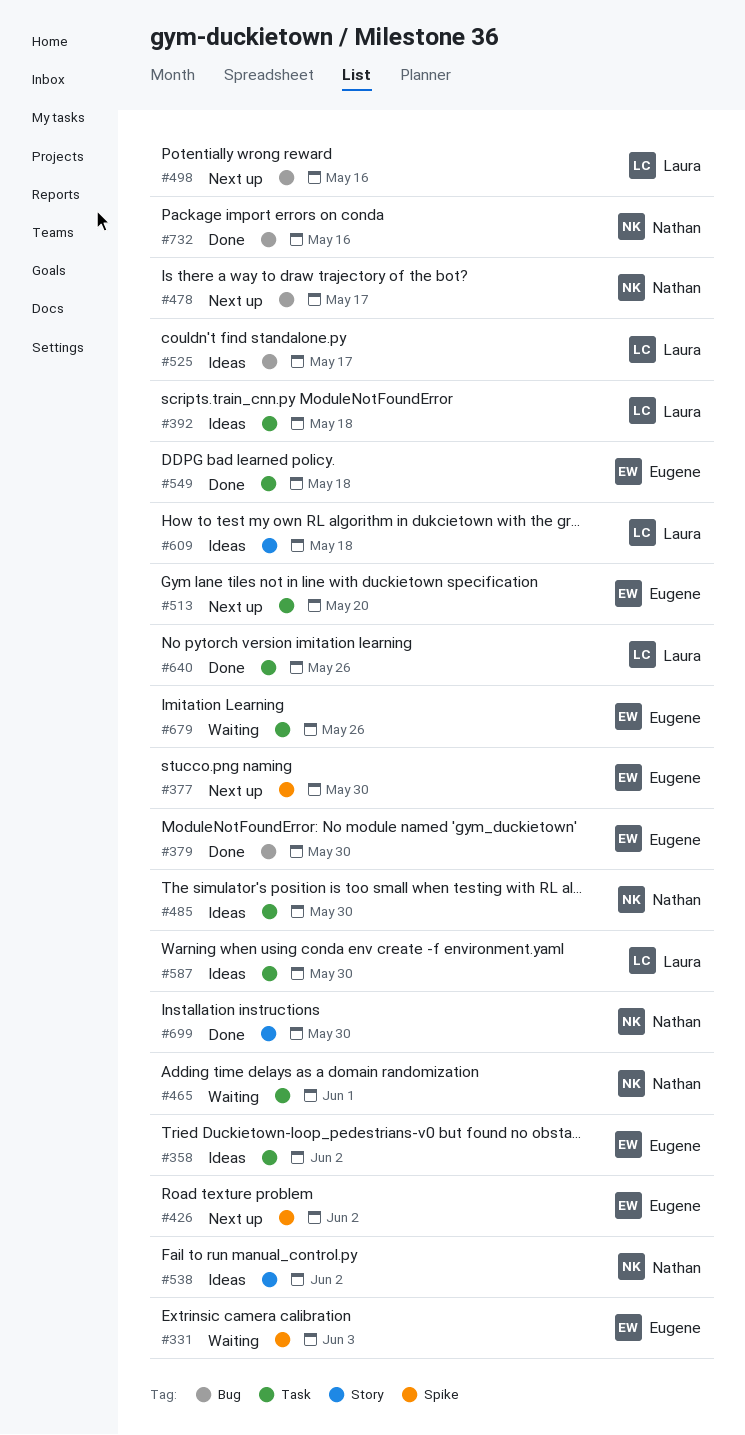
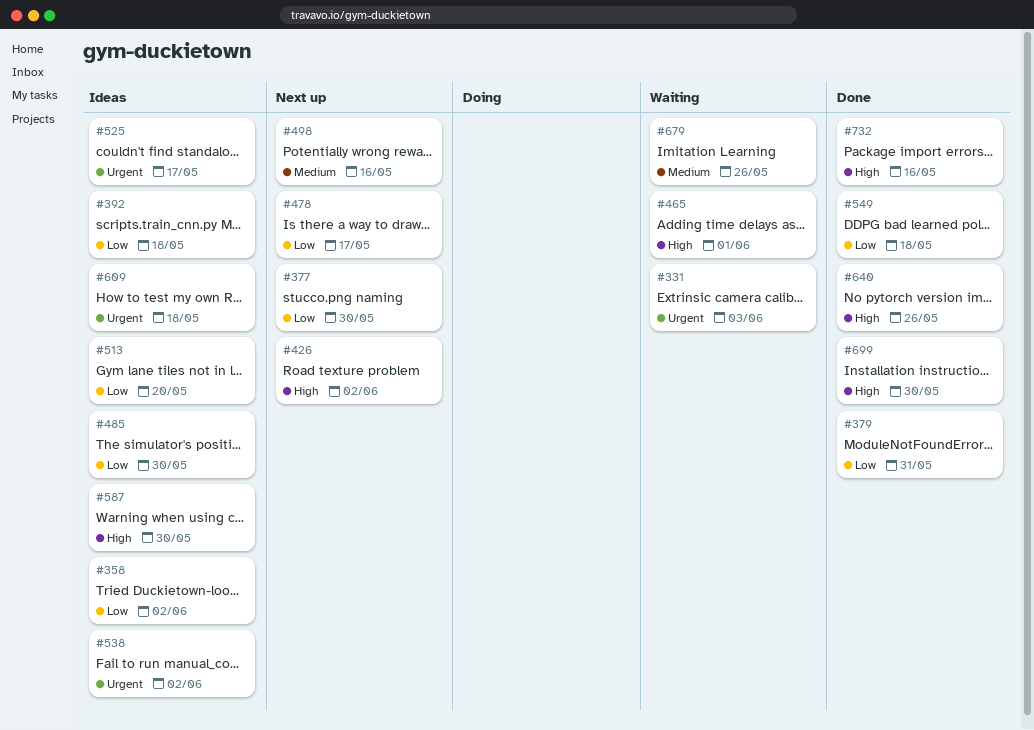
#379, due: May 30 -> May 31
#513, status: Next up -> Ideas

